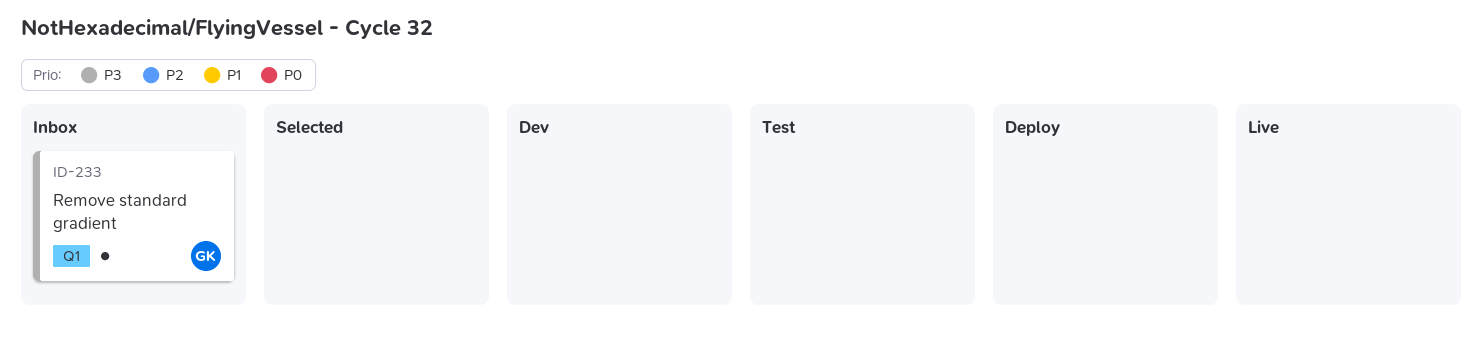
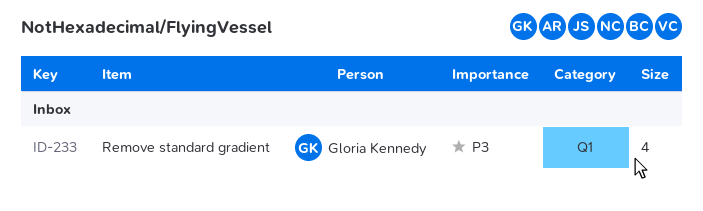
ID-233, estimate: 1 -> 4

